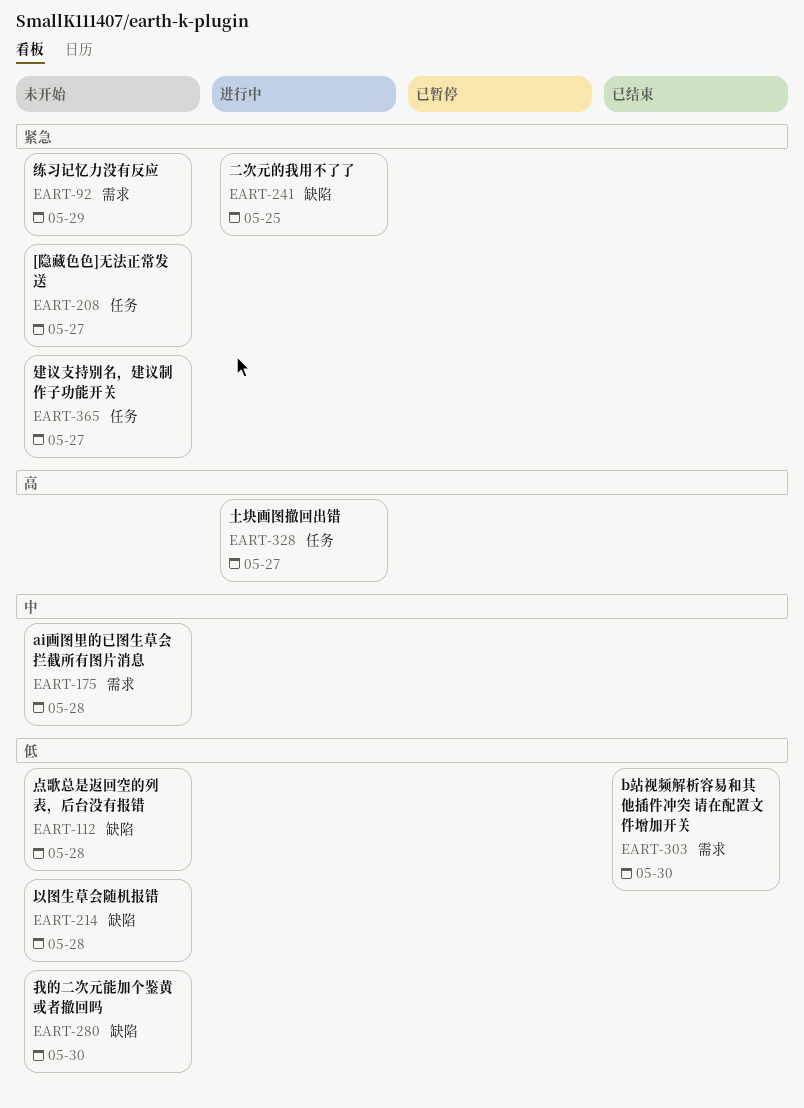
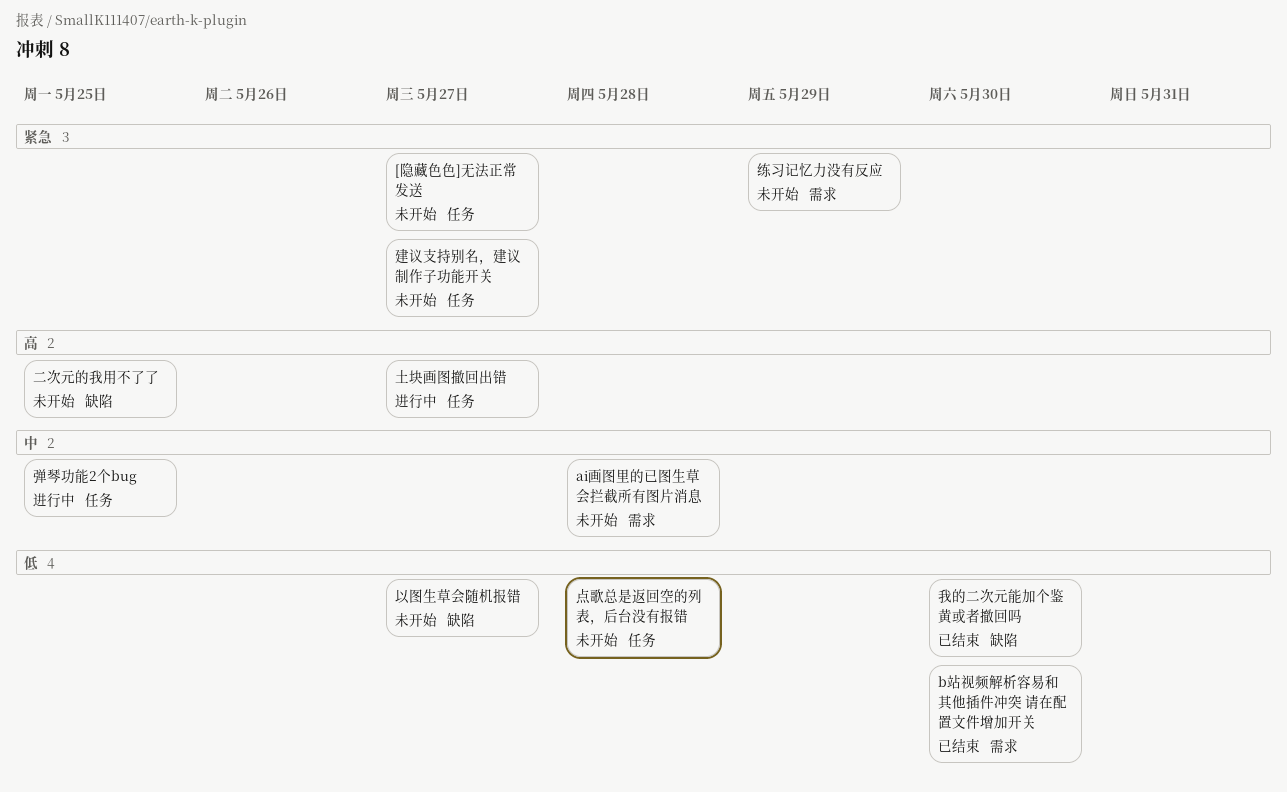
二次元的我用不了了, status: 进行中 -> 未开始
二次元的我用不了了, priority: 紧急 -> 高
以图生草会随机报错, due: May 28 -> May 27
弹琴功能2个bug: none -> present
我的二次元能加个鉴黄或者撤回吗, status: 未开始 -> 已结束
点歌总是返回空的列表，后台没有报错, label: 缺陷 -> 任务

